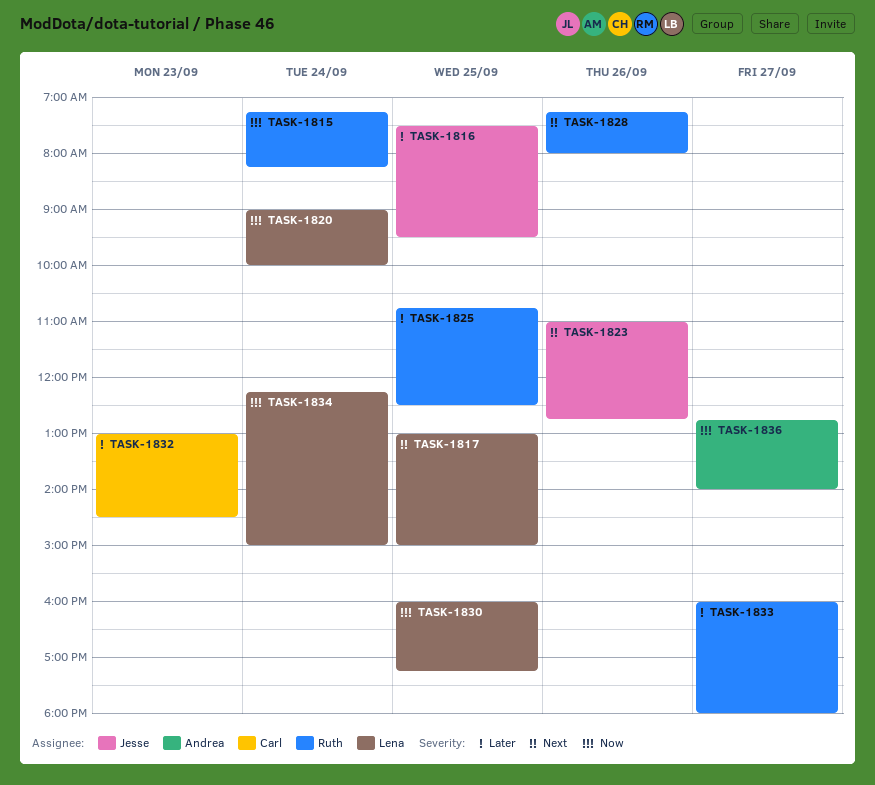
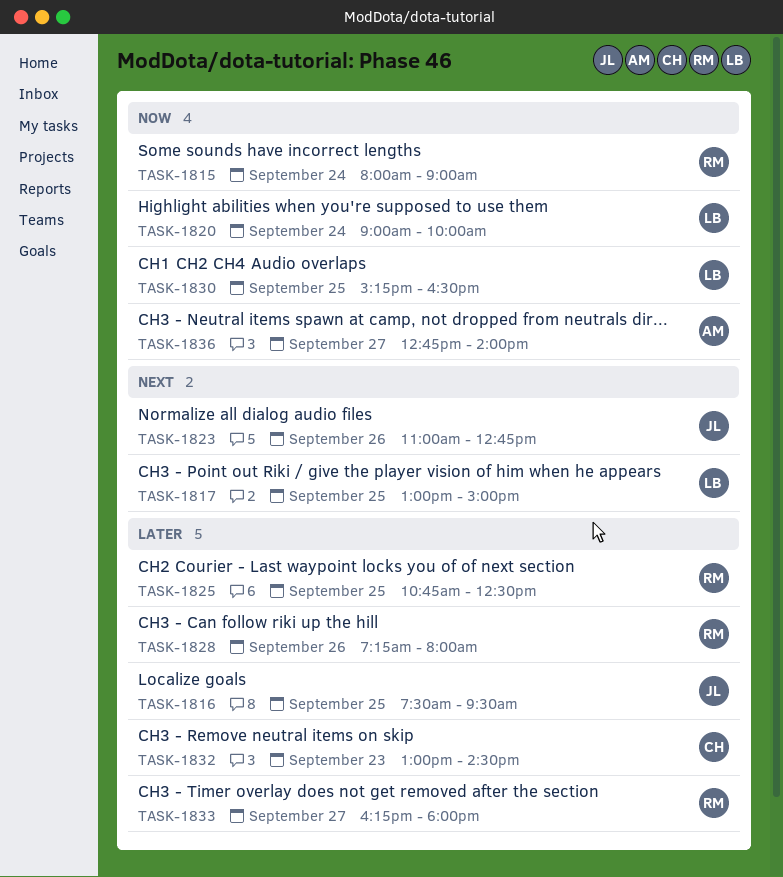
TASK-1815, begins: 07:15 -> 08:00
TASK-1815, ends: 08:15 -> 09:00
TASK-1828, priority: Next -> Later
TASK-1830, begins: 16:00 -> 15:15
TASK-1830, ends: 17:15 -> 16:30
TASK-1833, begins: 16:00 -> 16:15
TASK-1834: present -> none

